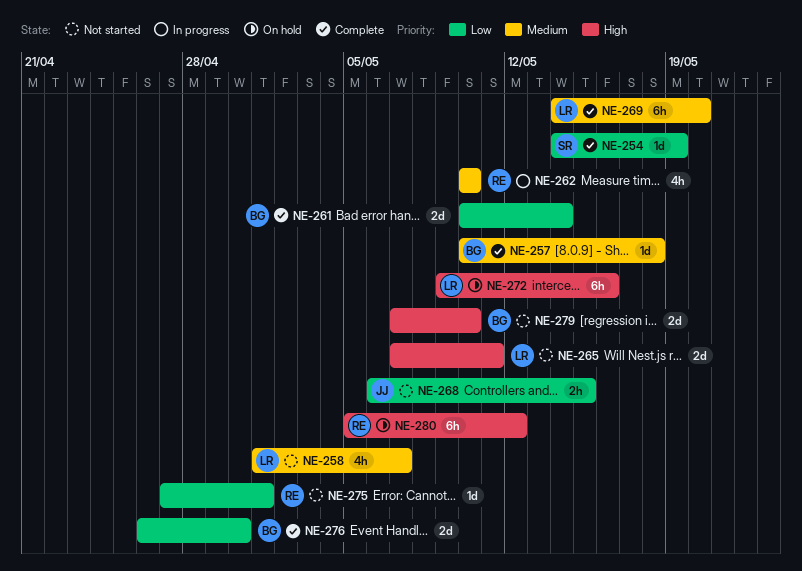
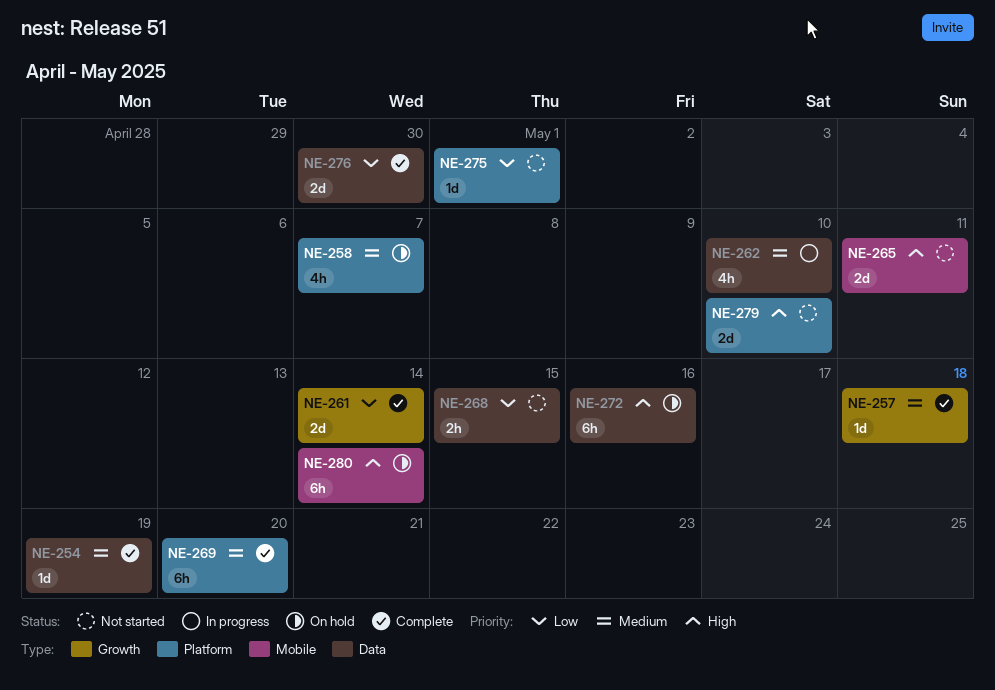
NE-254, priority: Low -> Medium
NE-258, status: Not started -> On hold
NE-280, due: May 12 -> May 14

